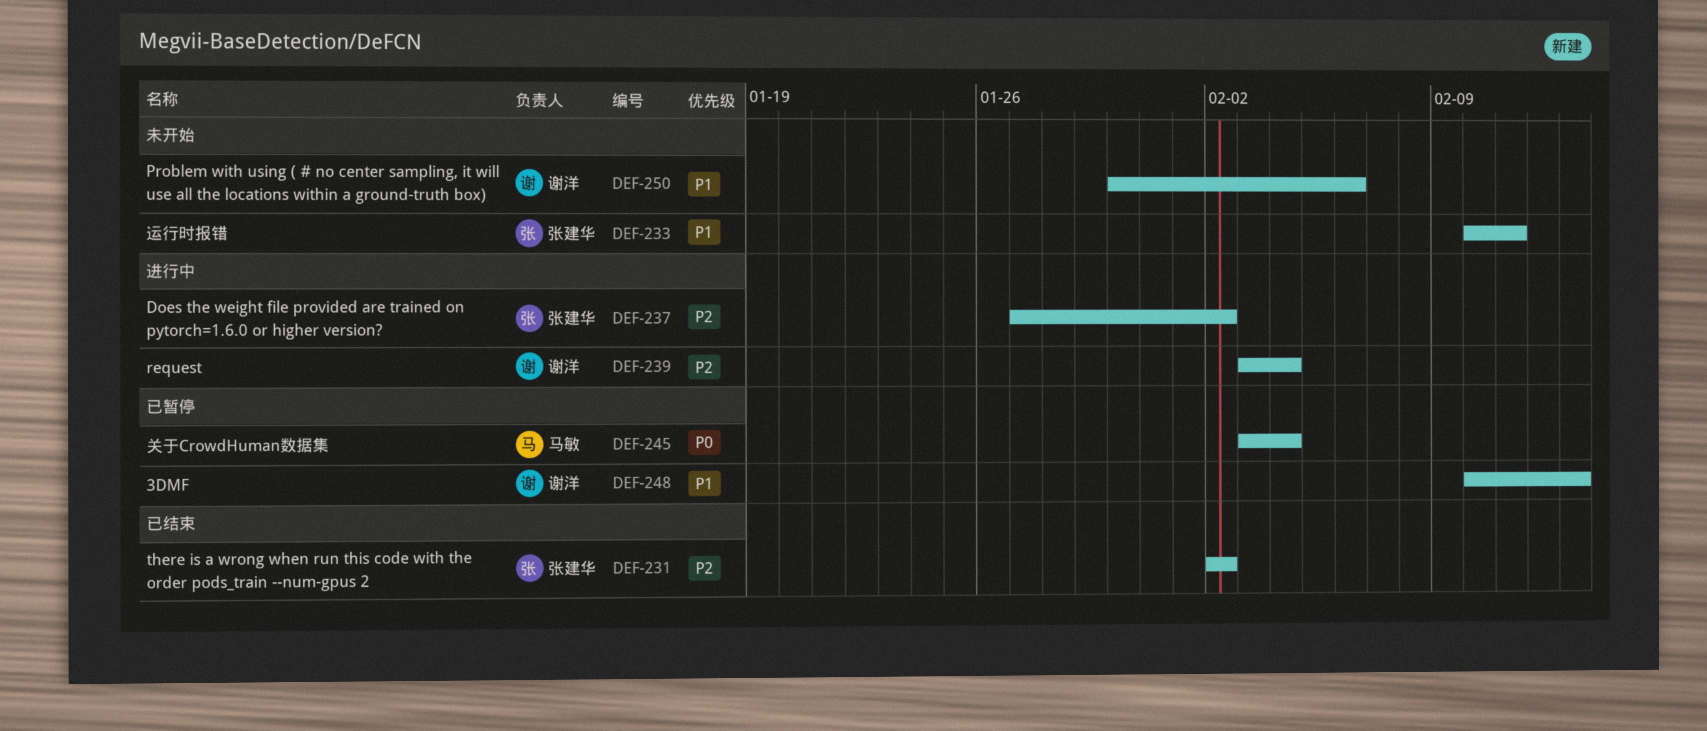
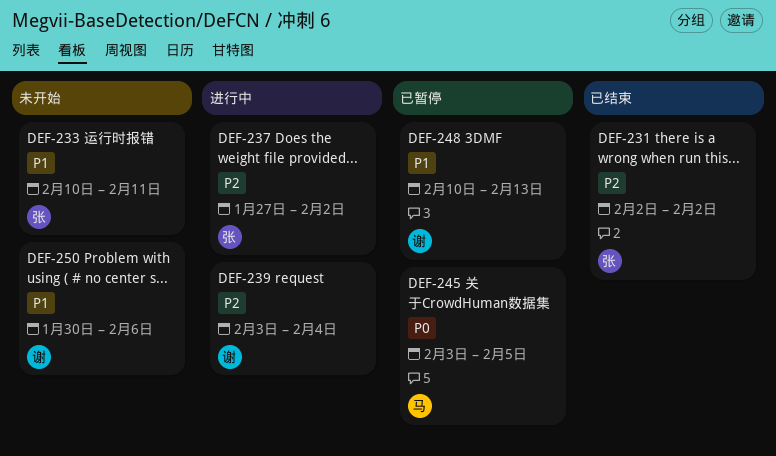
DEF-245, due: Feb 4 -> Feb 5

